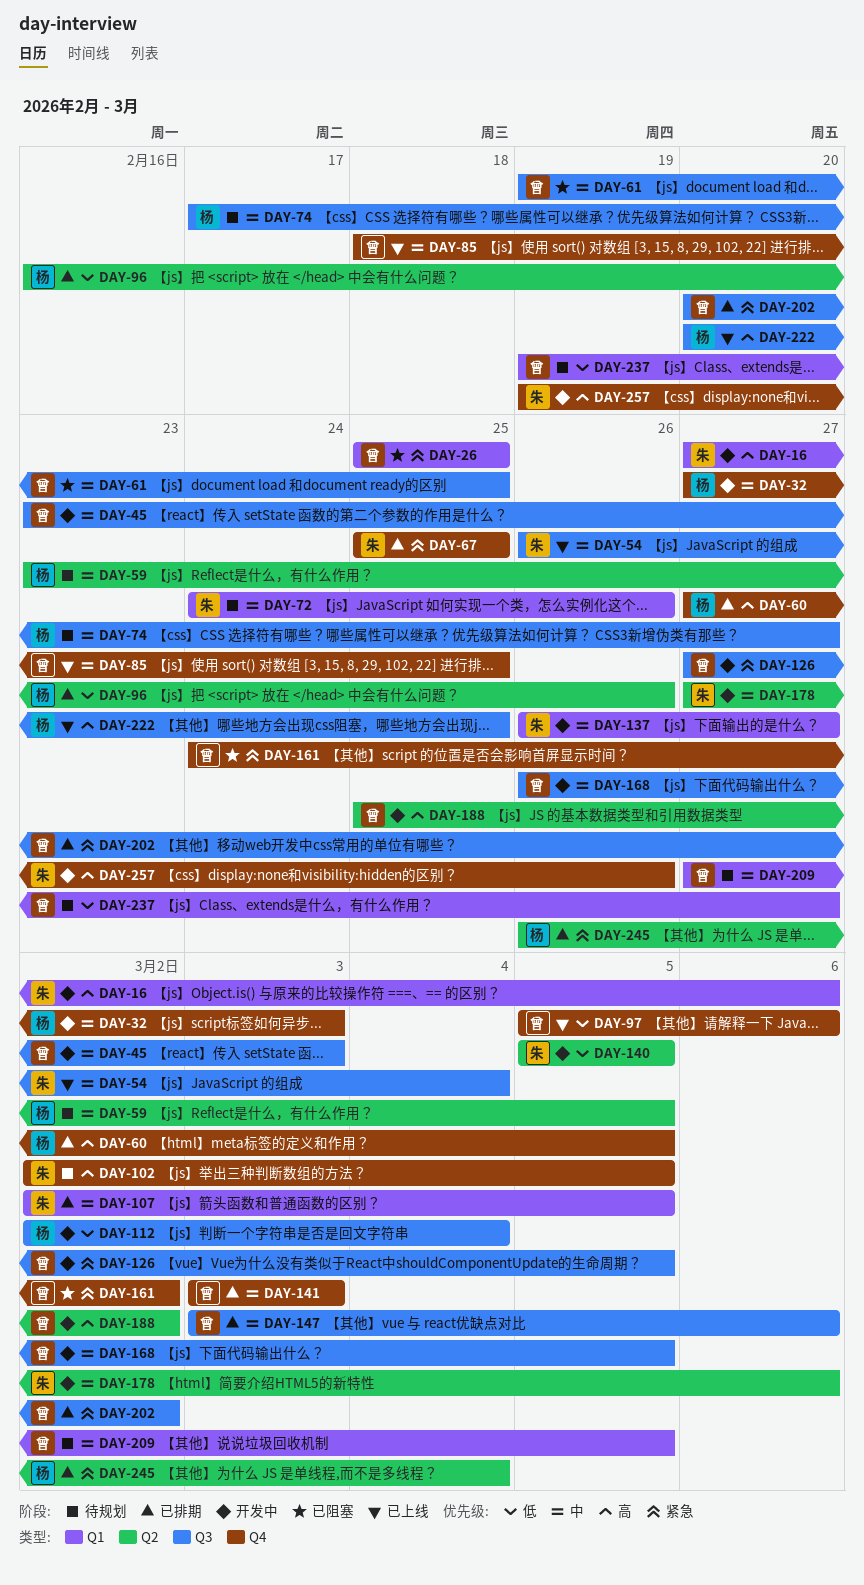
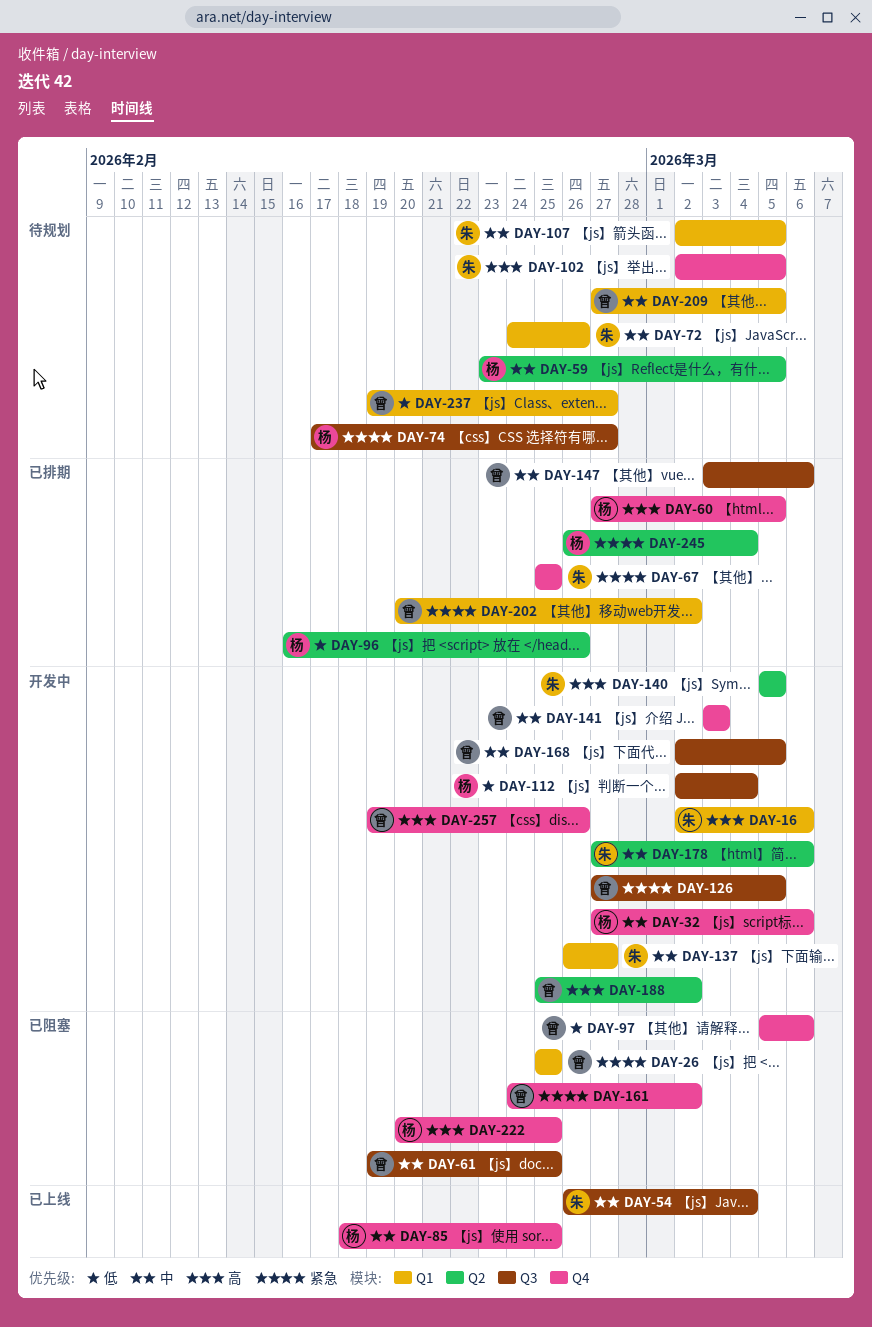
DAY-16, start: Feb 27 -> Mar 2
DAY-32, due: Mar 3 -> Mar 6
DAY-45: present -> none
DAY-74, priority: 中 -> 紧急
DAY-85, owner: 曾 -> 杨
DAY-97, status: 已上线 -> 已阻塞
DAY-107, status: 已排期 -> 待规划
DAY-140, priority: 低 -> 高
DAY-141, status: 已排期 -> 开发中
DAY-168, start: Feb 26 -> Mar 2
DAY-202, label: Q3 -> Q1
DAY-222, status: 已上线 -> 已阻塞
DAY-222, label: Q3 -> Q4
DAY-257, owner: 朱 -> 曾

